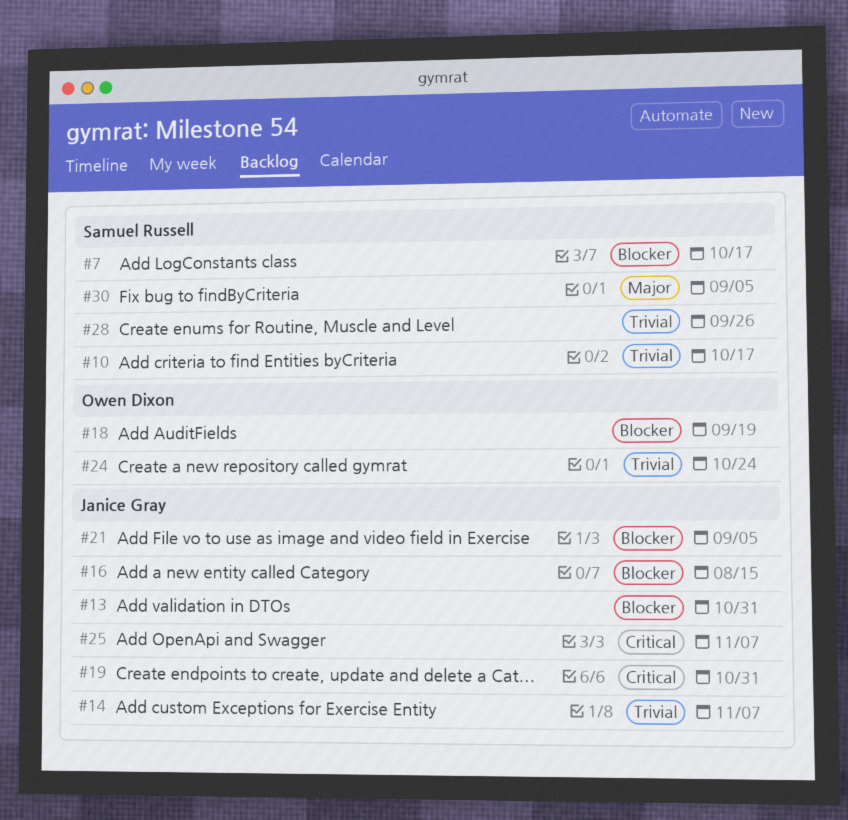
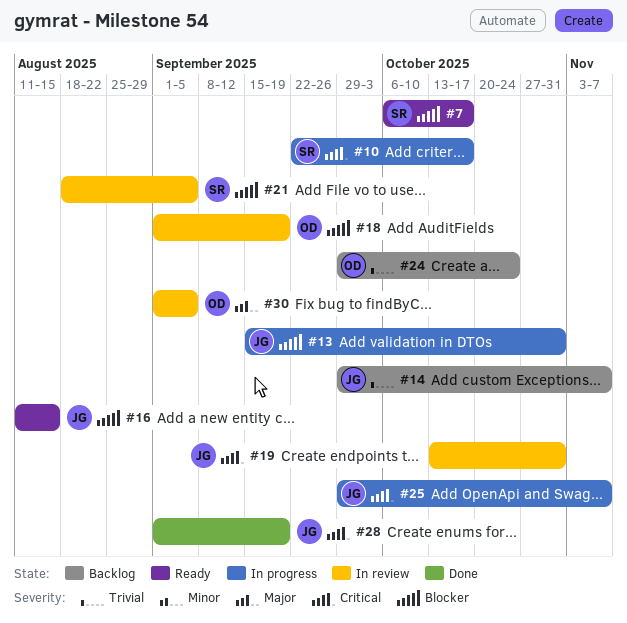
#10, priority: Trivial -> Critical
#21, owner: Janice Gray -> Samuel Russell
#28, owner: Samuel Russell -> Janice Gray
#28, priority: Trivial -> Critical
#28, due: Sep 26 -> Sep 19
#30, owner: Samuel Russell -> Owen Dixon

